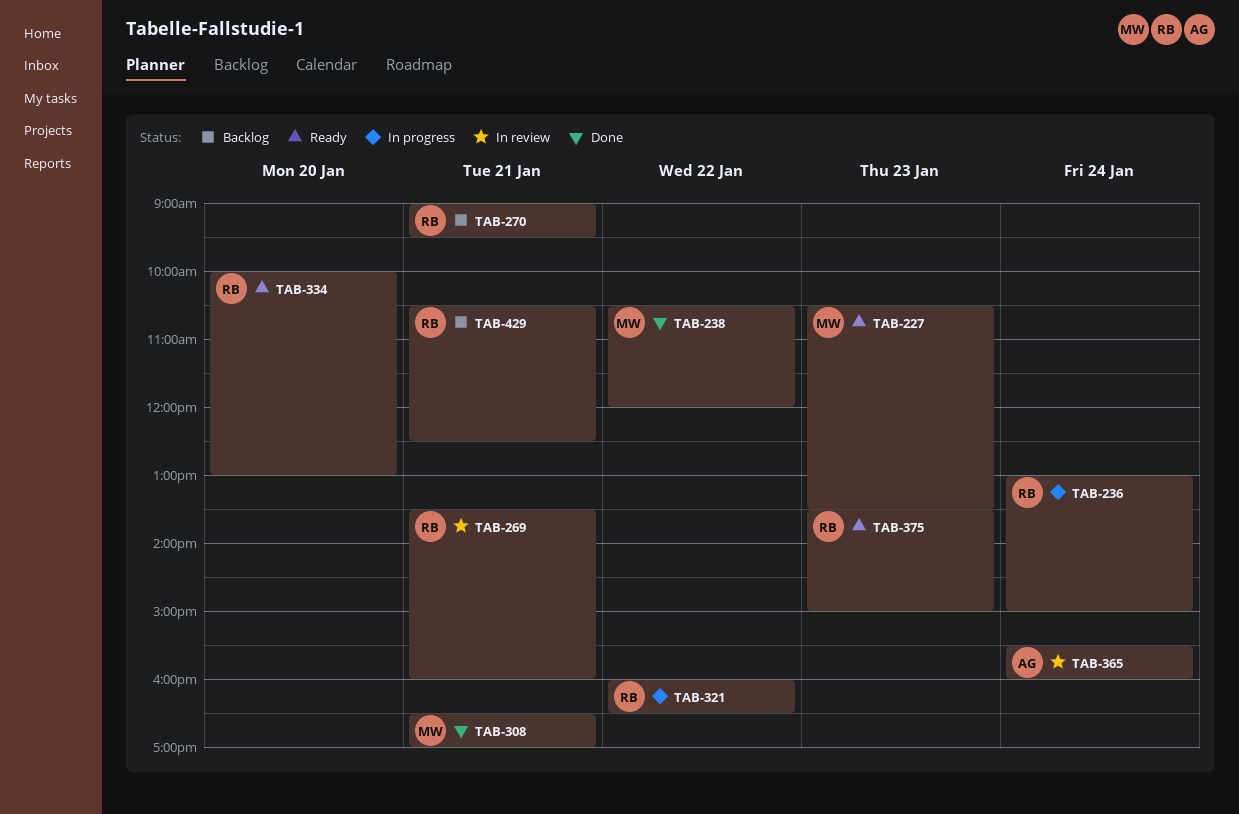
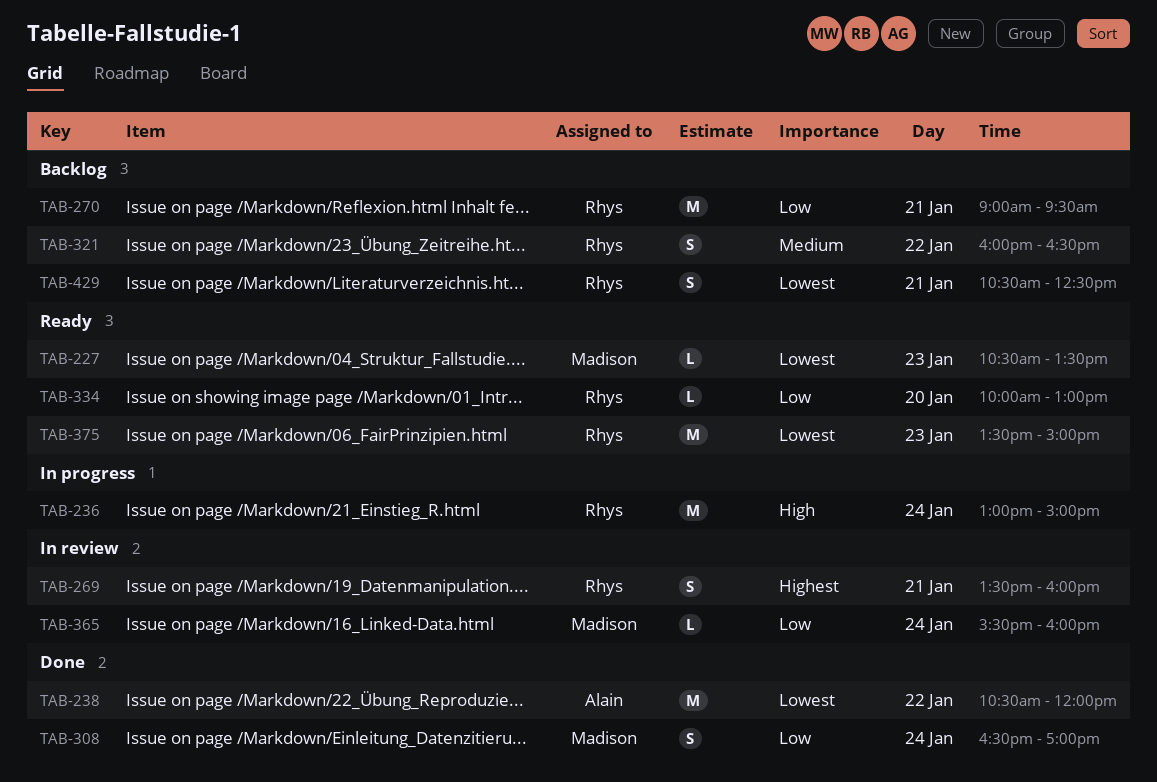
TAB-238, owner: Madison -> Alain
TAB-308, day: Jan 21 -> Jan 24
TAB-321, status: In progress -> Backlog
TAB-365, owner: Alain -> Madison

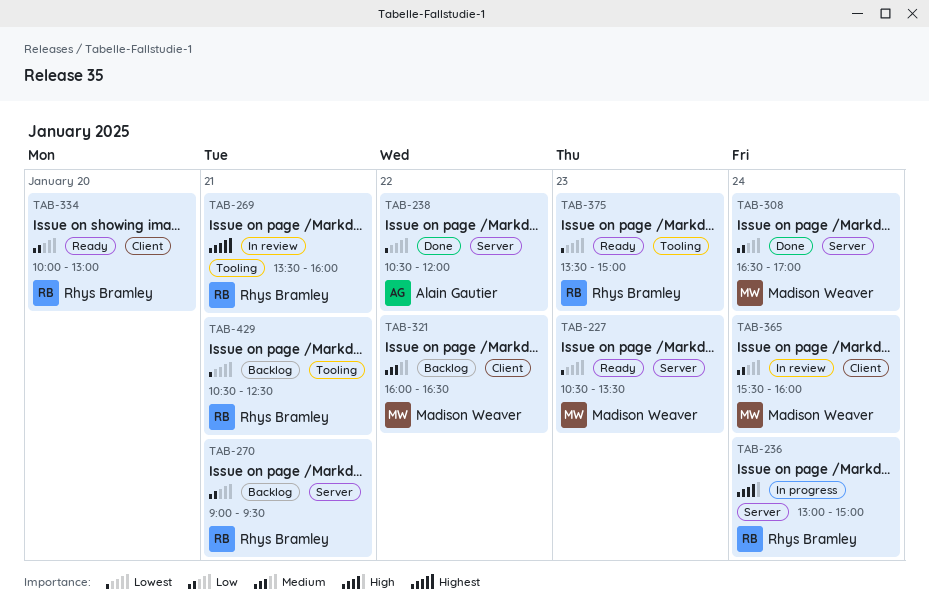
TAB-321, owner: Rhys Bramley -> Madison Weaver

